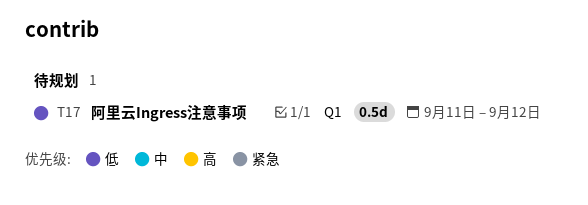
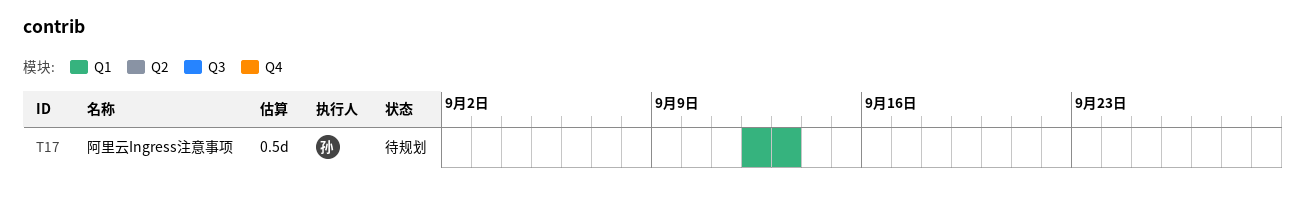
T17, start: Sep 11 -> Sep 12
T17, due: Sep 12 -> Sep 13

